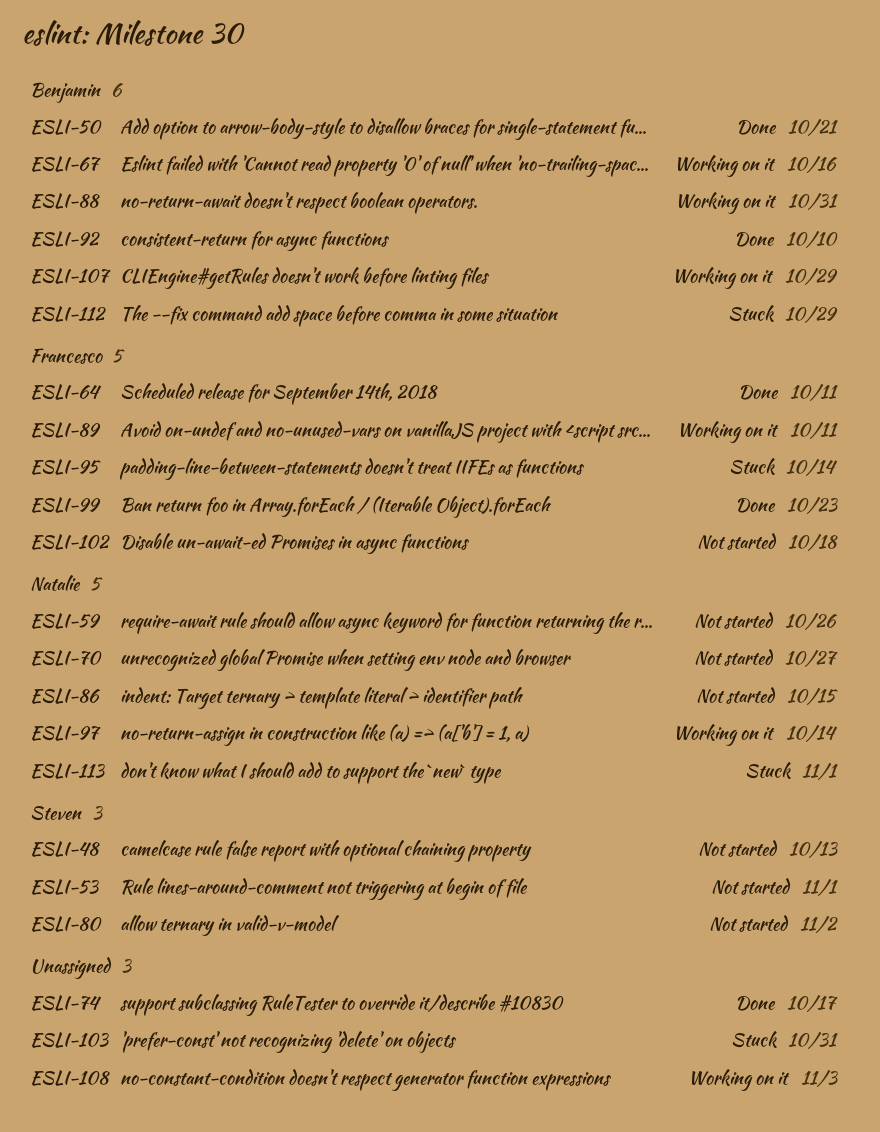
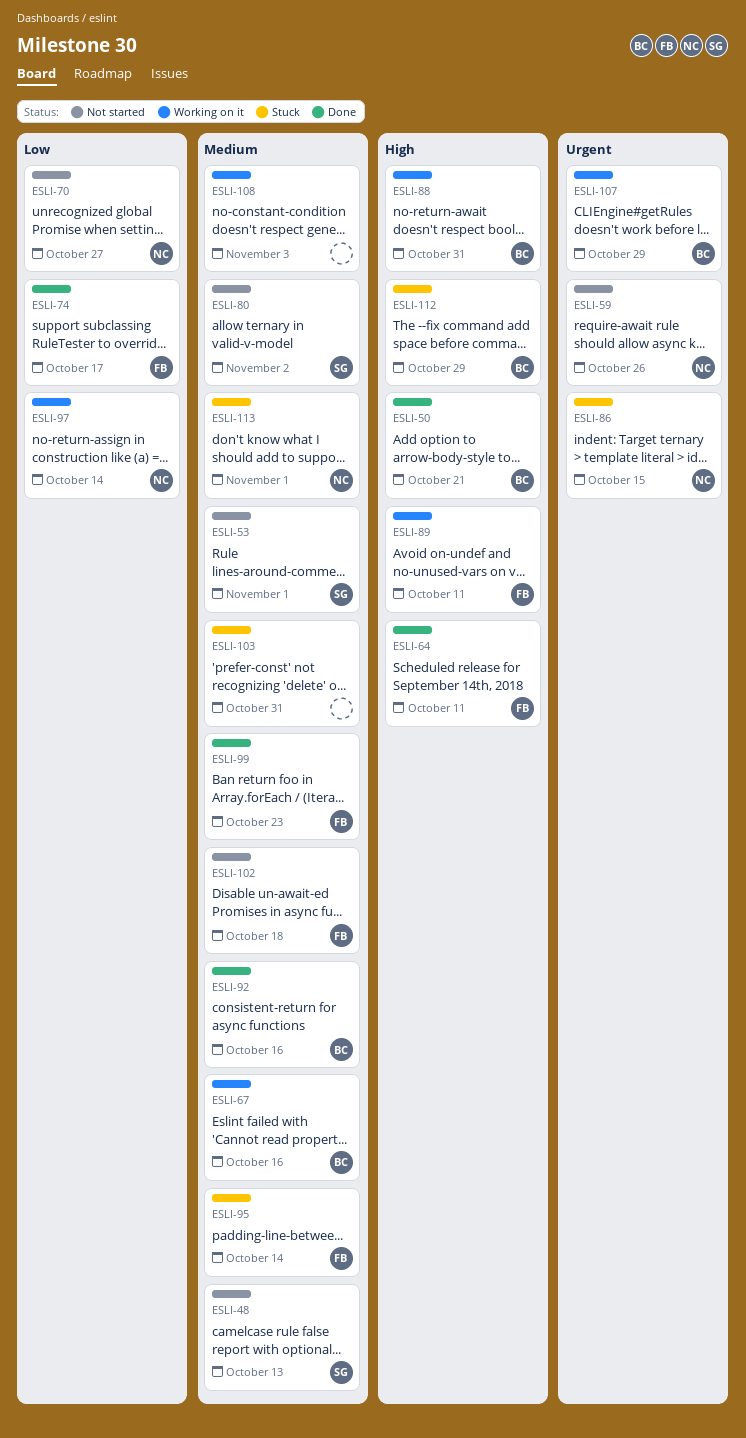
ESLI-74, owner: none -> Francesco
ESLI-86, status: Not started -> Stuck
ESLI-92, due: Oct 10 -> Oct 16

